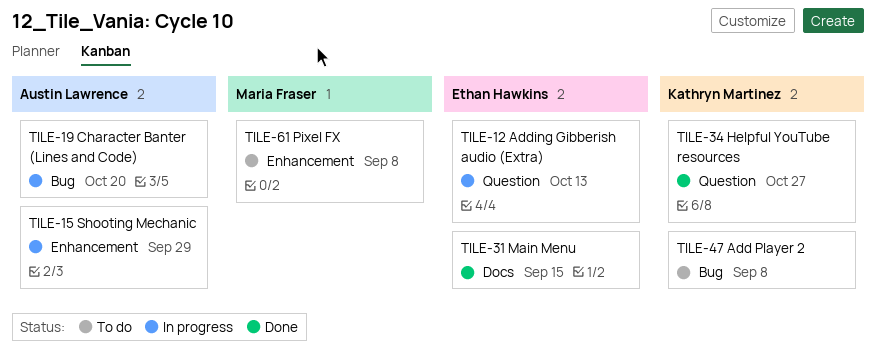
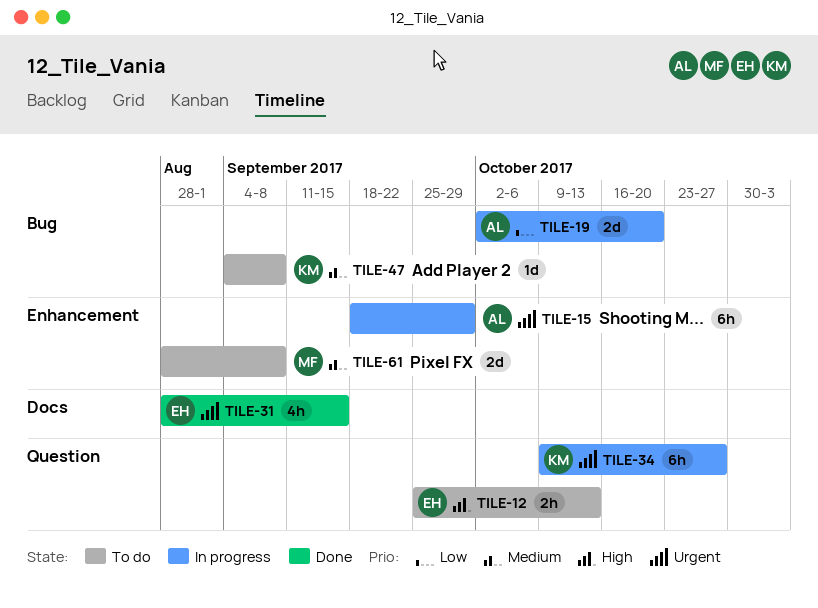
TILE-12, status: In progress -> To do
TILE-34, status: Done -> In progress

